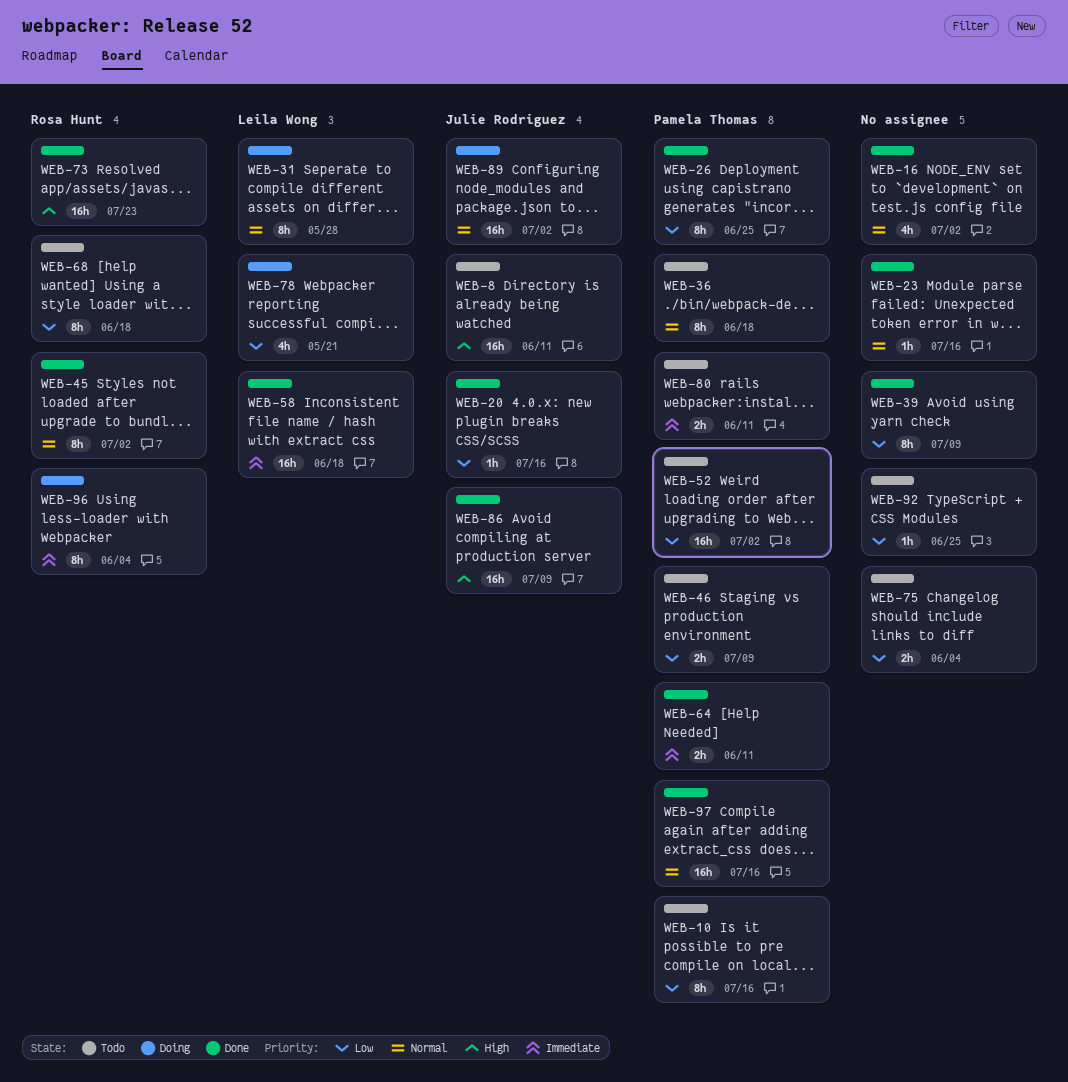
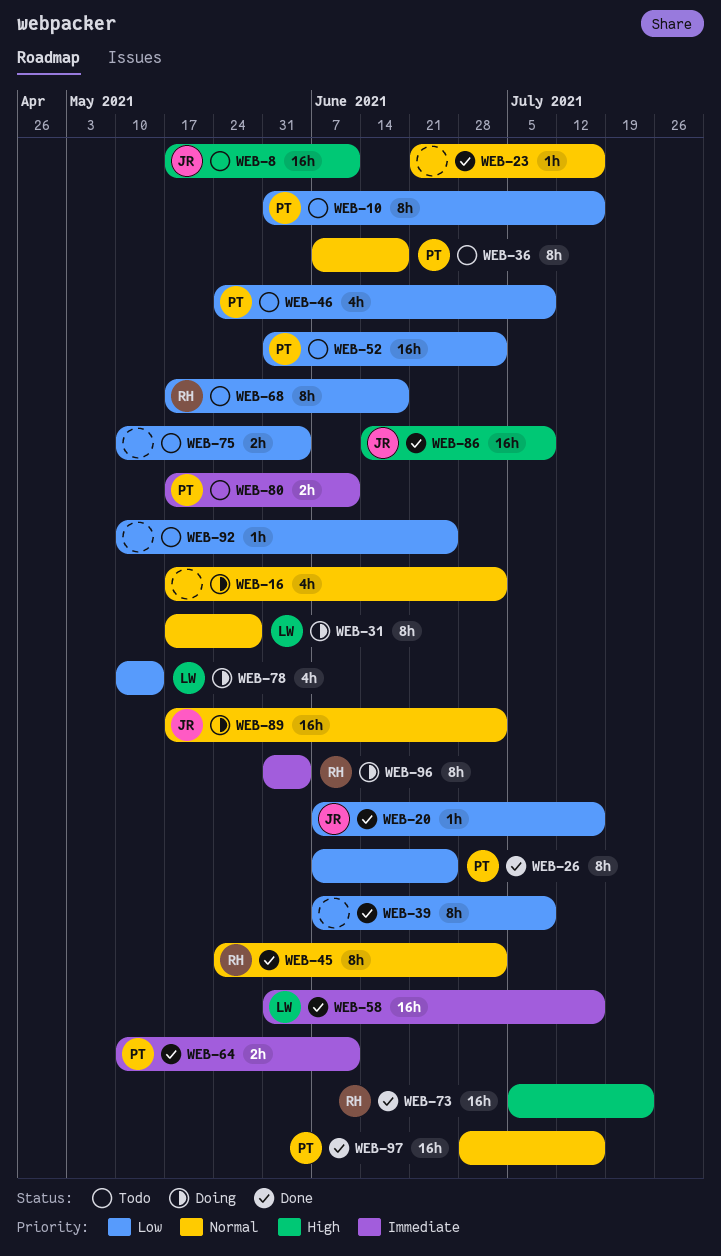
WEB-16, status: Done -> Doing
WEB-46, estimate: 2h -> 4h
WEB-58, due: Jun 18 -> Jul 16
WEB-78, due: May 21 -> May 14

